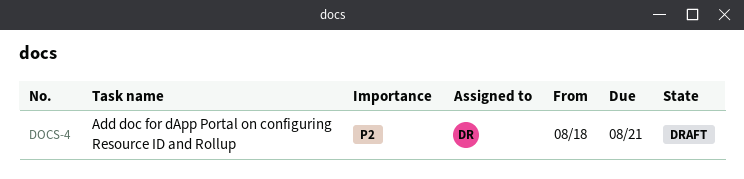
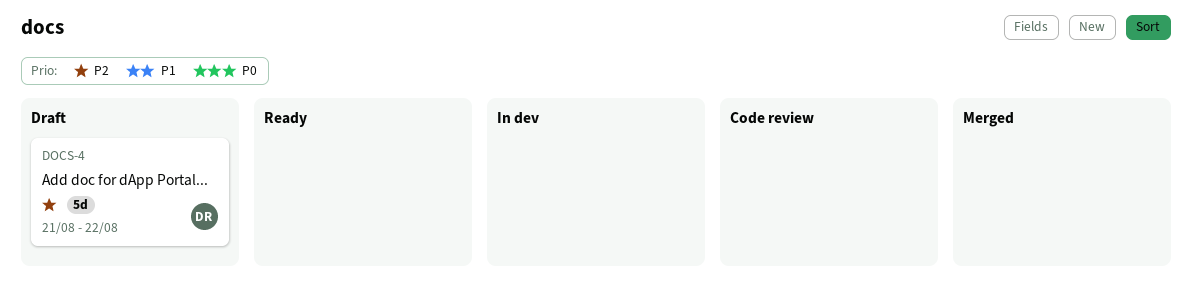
DOCS-4, start: Aug 18 -> Aug 21
DOCS-4, due: Aug 21 -> Aug 22

